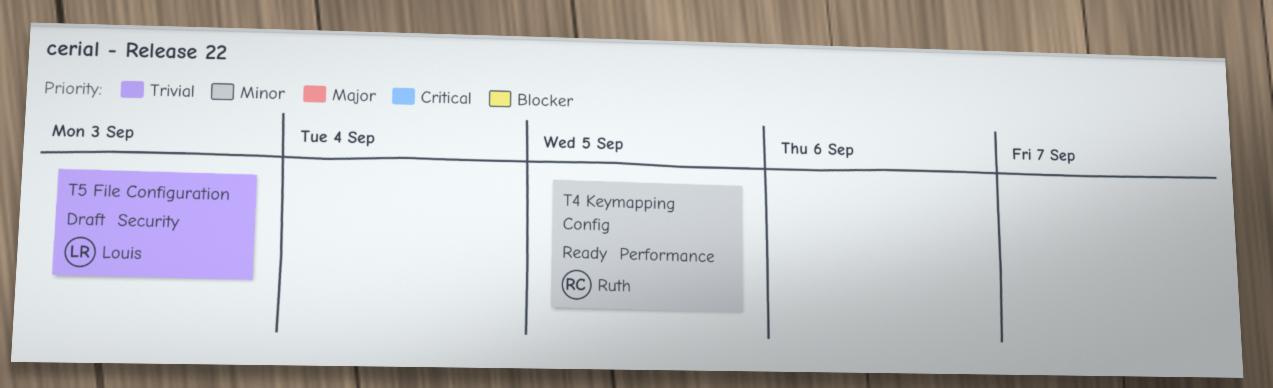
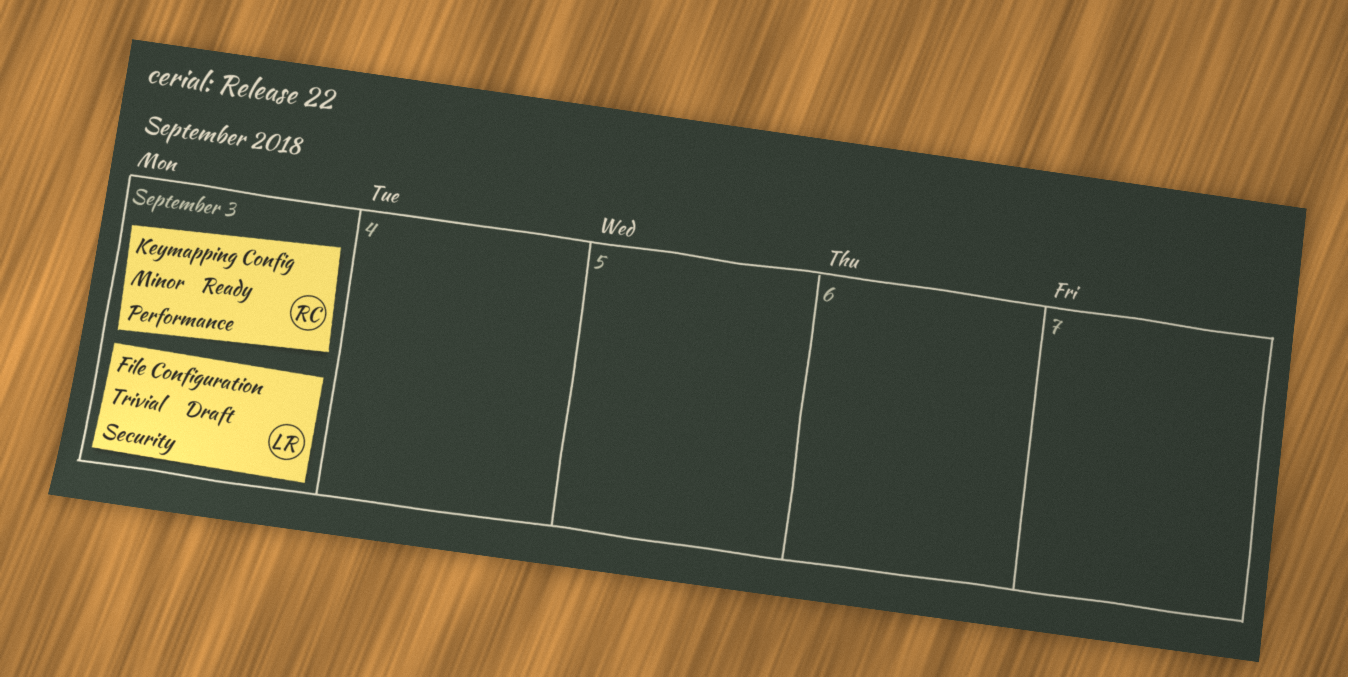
Keymapping Config, due: Sep 5 -> Sep 3

